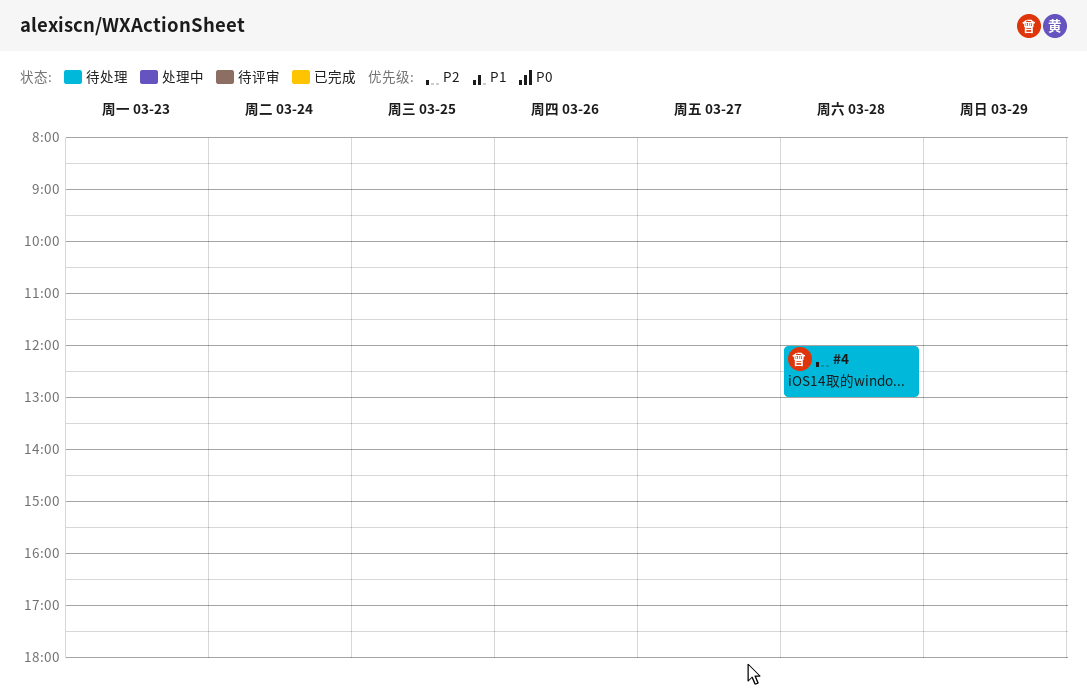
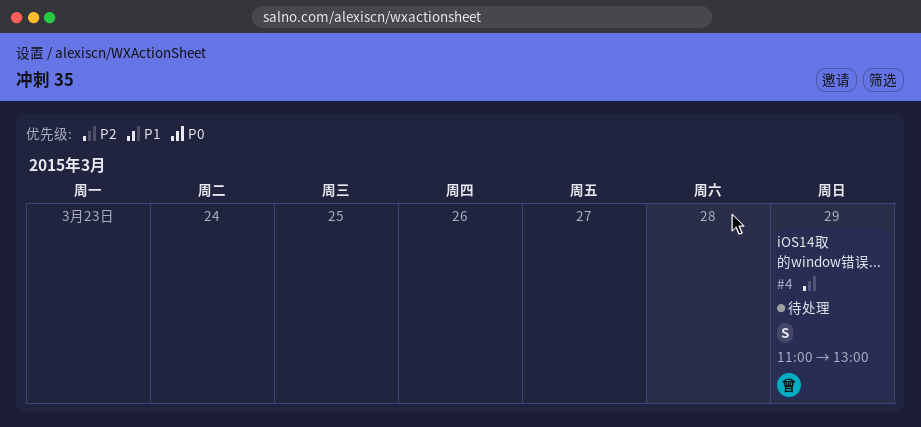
#4, day: Mar 28 -> Mar 29
#4, begins: 12:00 -> 11:00

